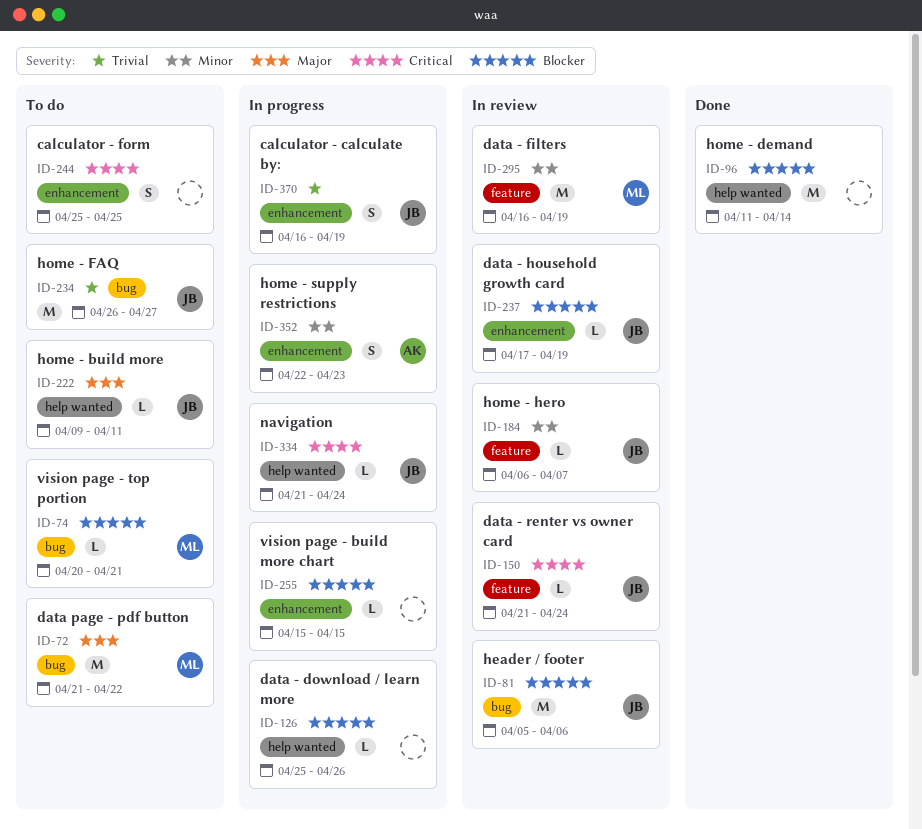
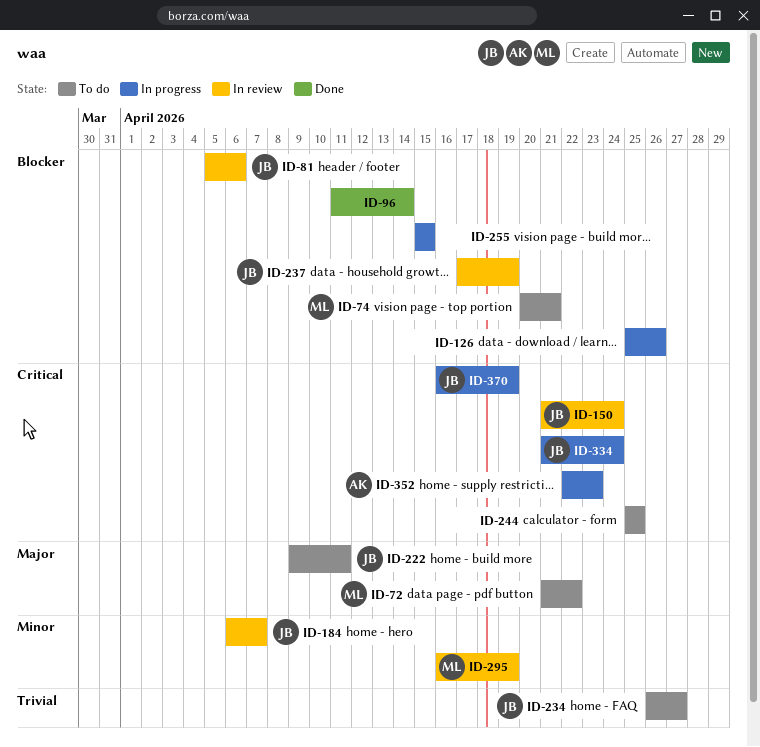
ID-352, priority: Minor -> Critical
ID-370, priority: Trivial -> Critical

